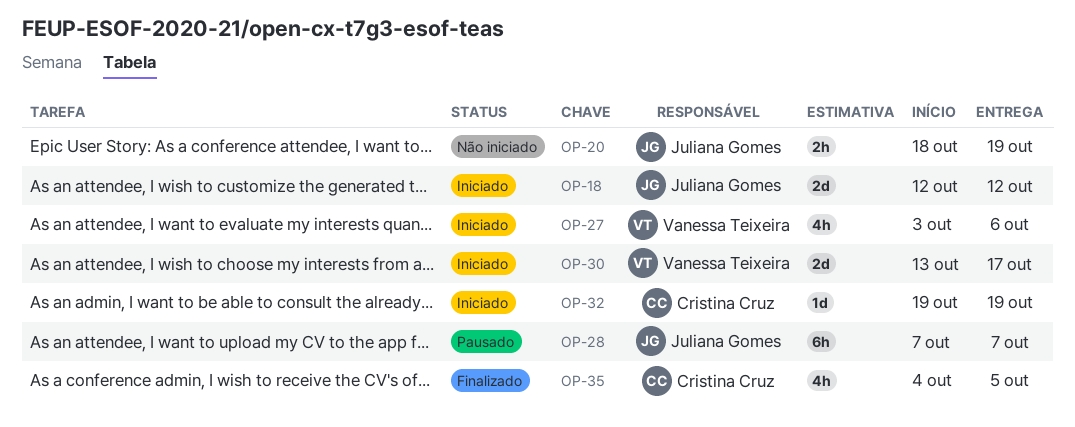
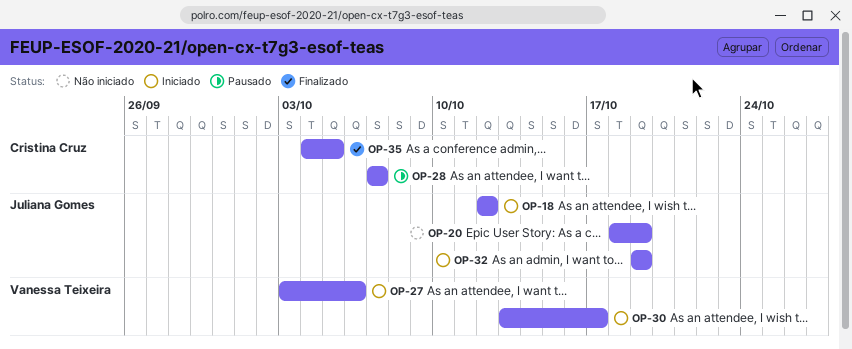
OP-28, owner: Juliana Gomes -> Cristina Cruz
OP-32, owner: Cristina Cruz -> Juliana Gomes

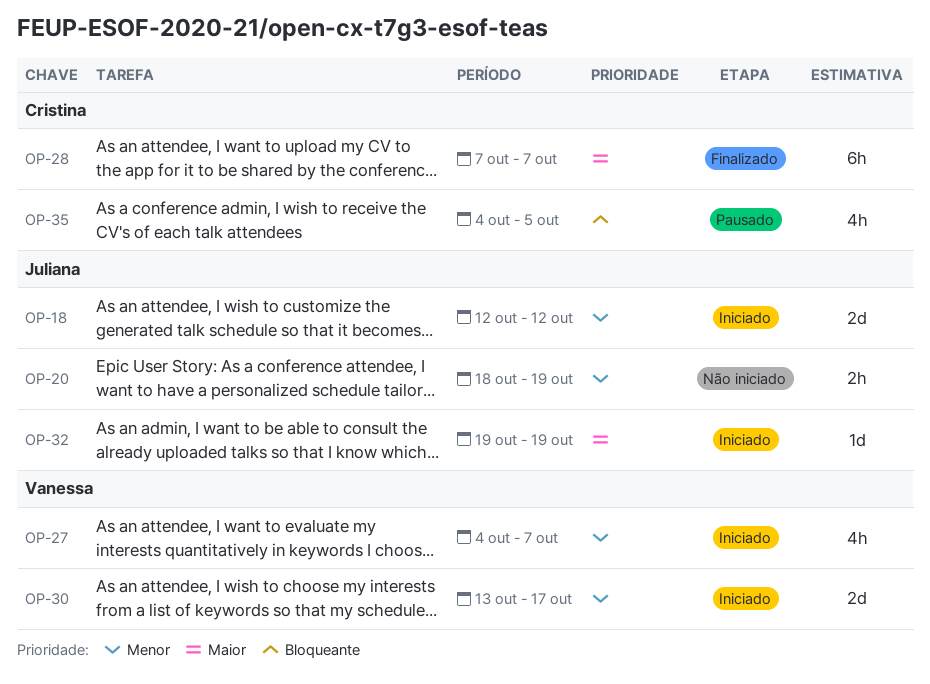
OP-27, start: Oct 3 -> Oct 4
OP-27, due: Oct 6 -> Oct 7
OP-28, status: Pausado -> Finalizado
OP-35, status: Finalizado -> Pausado

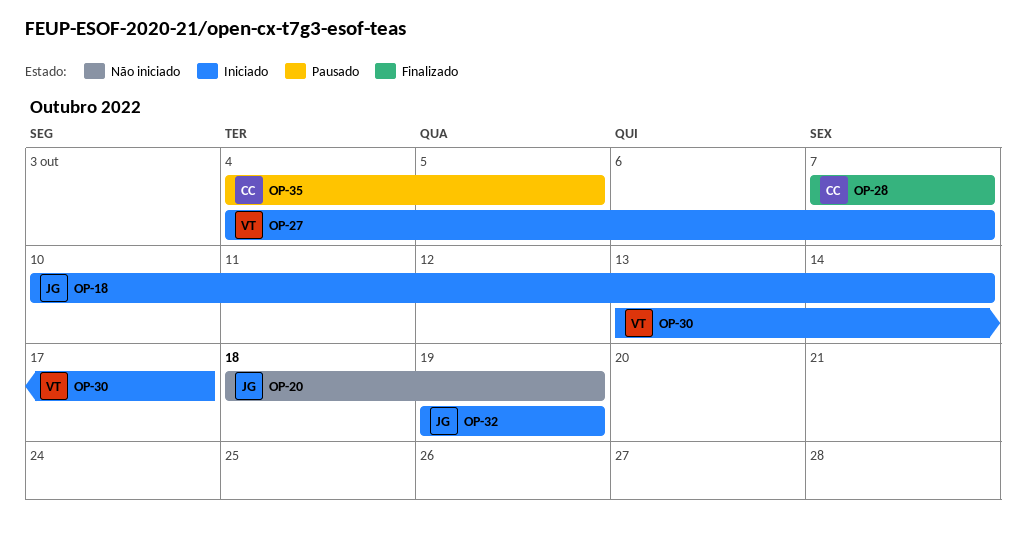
OP-18, start: Oct 12 -> Oct 10
OP-18, due: Oct 12 -> Oct 14

